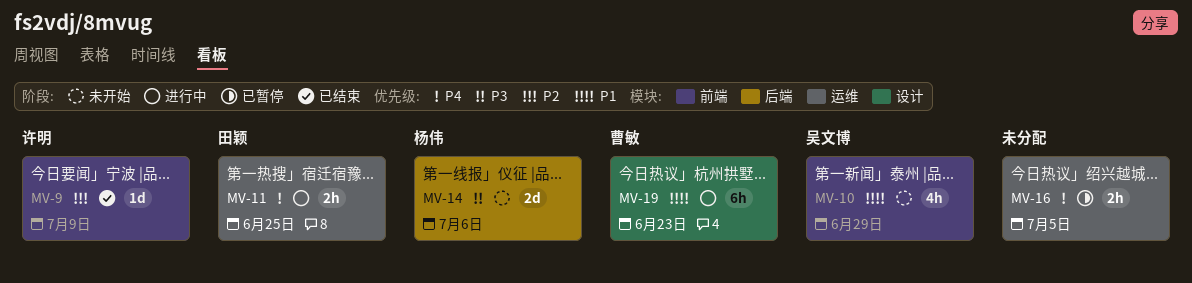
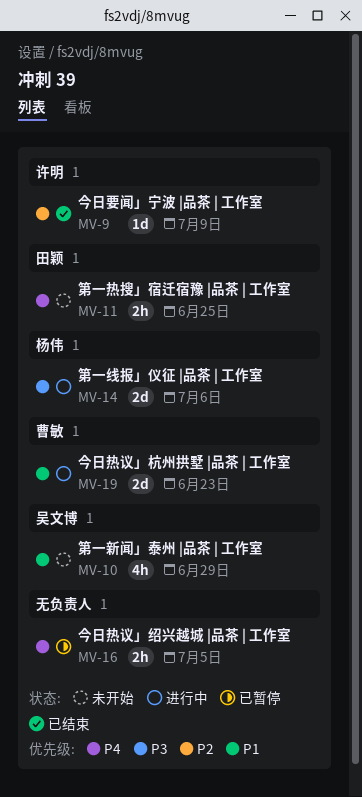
MV-11, status: 进行中 -> 未开始
MV-14, status: 未开始 -> 进行中
MV-19, estimate: 6h -> 2d

